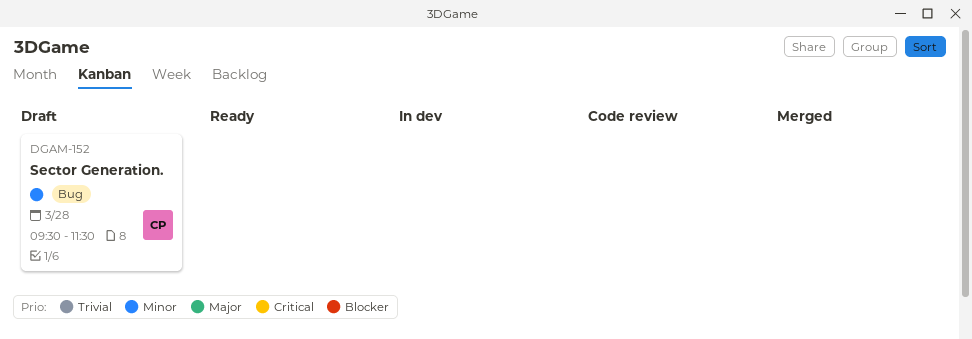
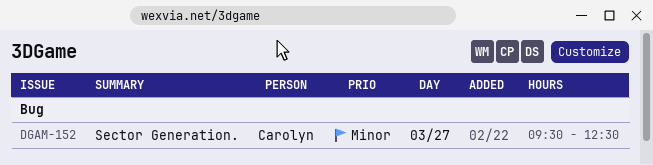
DGAM-152, day: Mar 28 -> Mar 27
DGAM-152, ends: 11:30 -> 12:30

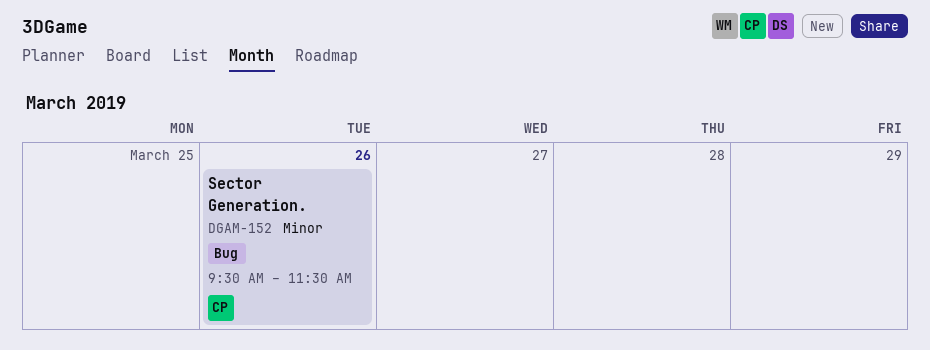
DGAM-152, day: Mar 27 -> Mar 26
DGAM-152, ends: 12:30 -> 11:30

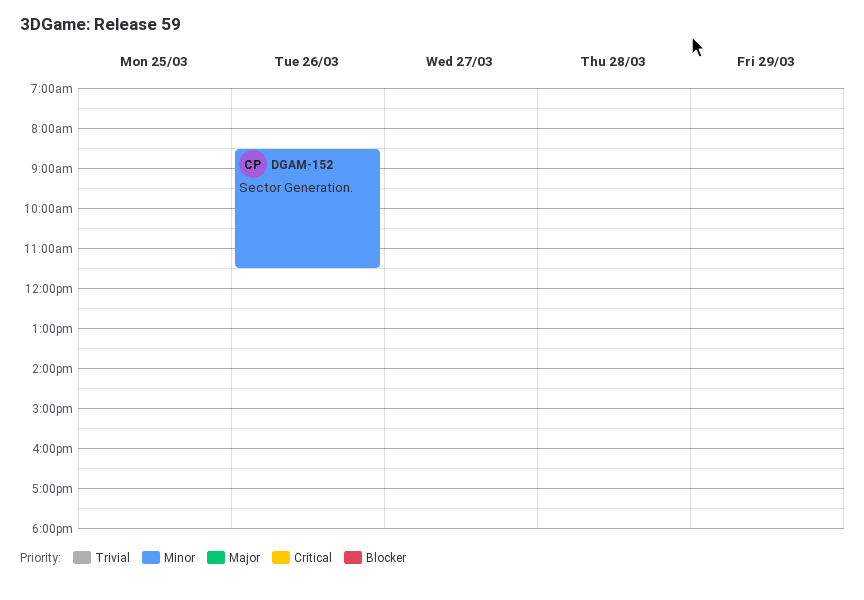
DGAM-152, begins: 09:30 -> 08:30

